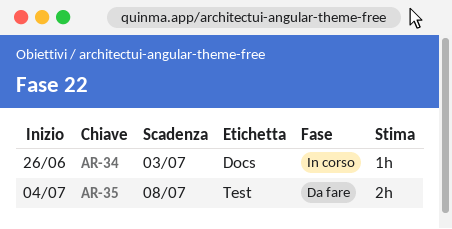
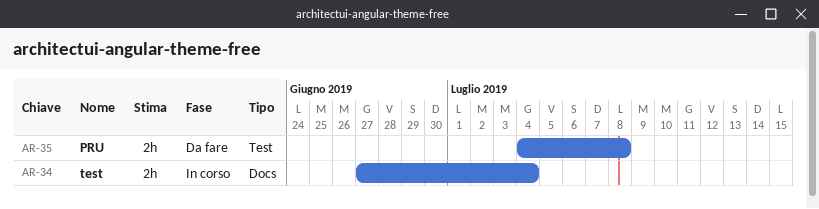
AR-34, estimate: 1h -> 2h
AR-34, start: Jun 26 -> Jun 27
AR-34, due: Jul 3 -> Jul 4

